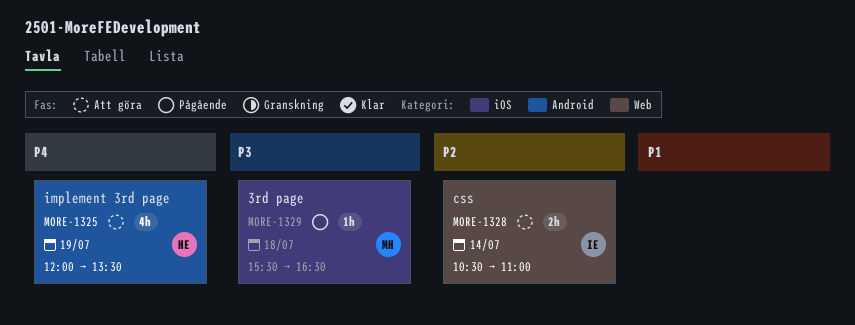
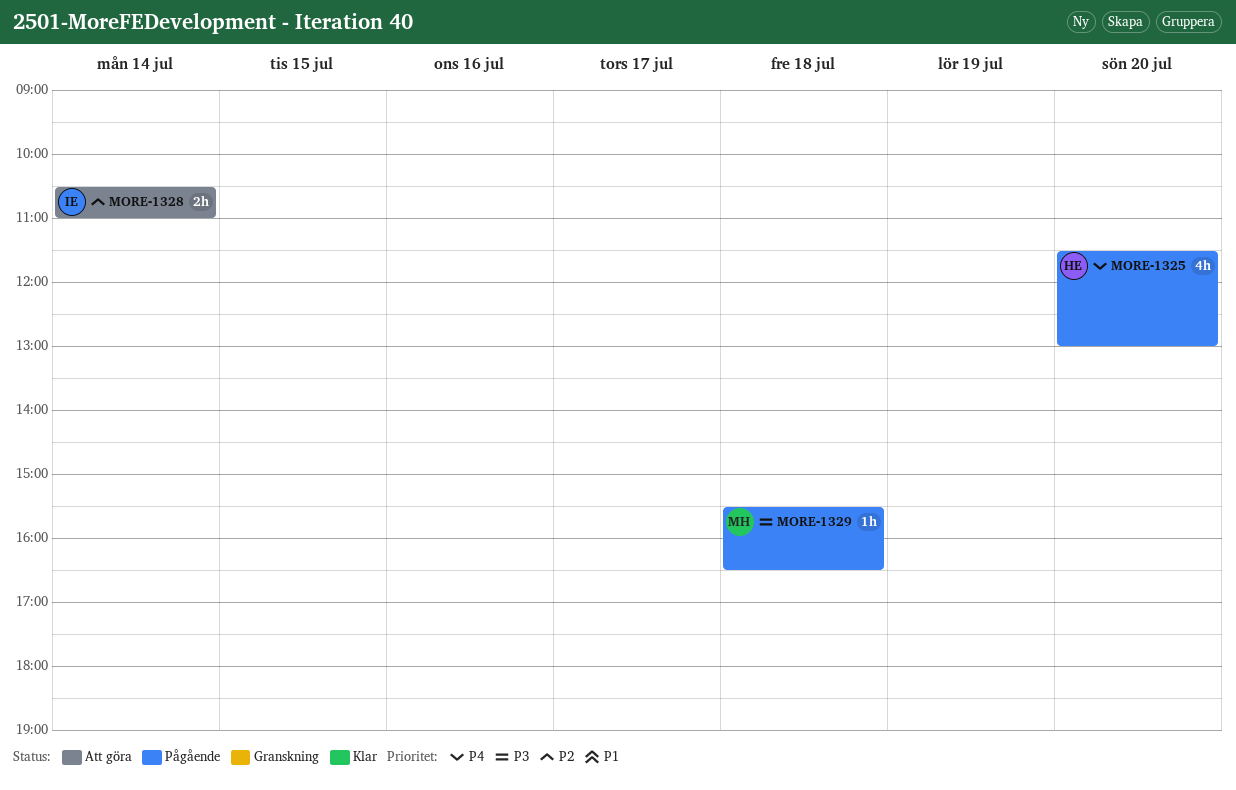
MORE-1325, status: Att göra -> Pågående
MORE-1325, day: Jul 19 -> Jul 20
MORE-1325, begins: 12:00 -> 11:30
MORE-1325, ends: 13:30 -> 13:00

